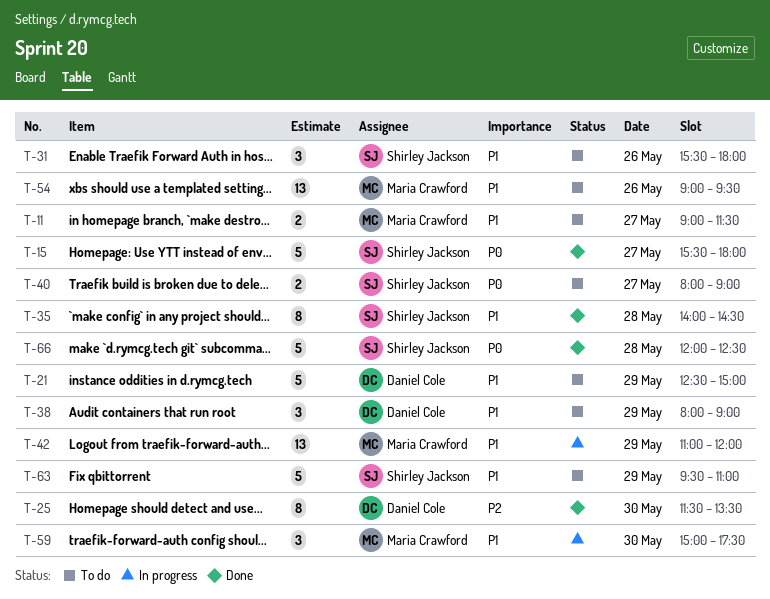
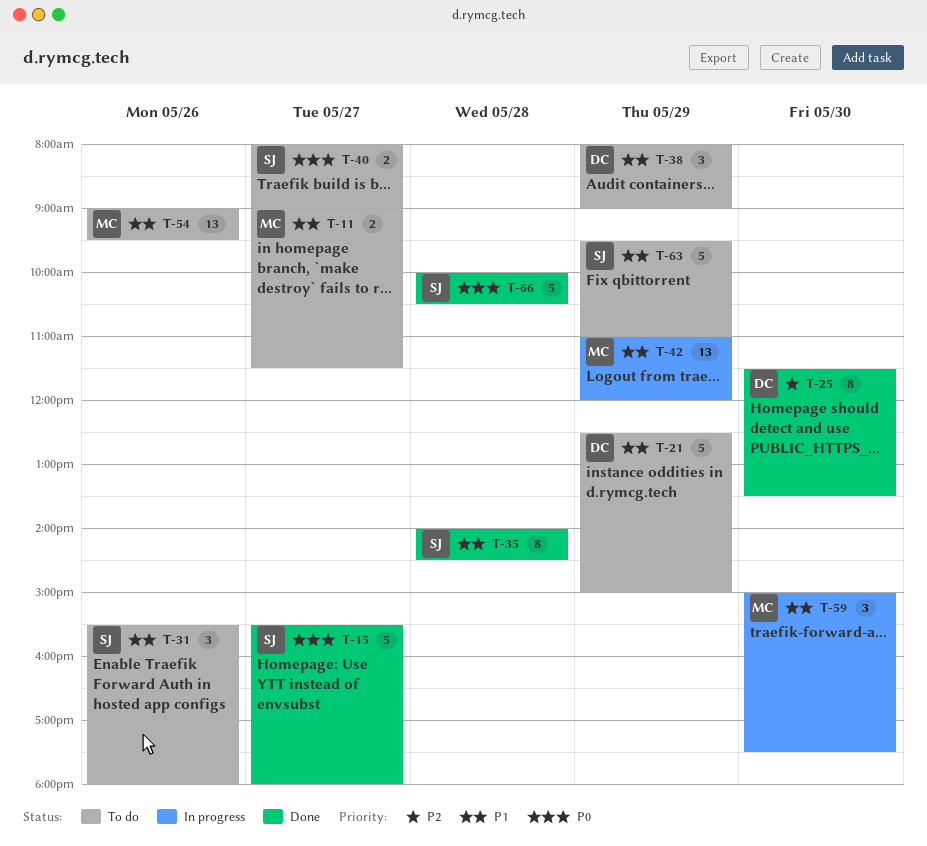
T-66, begins: 12:00 -> 10:00
T-66, ends: 12:30 -> 10:30

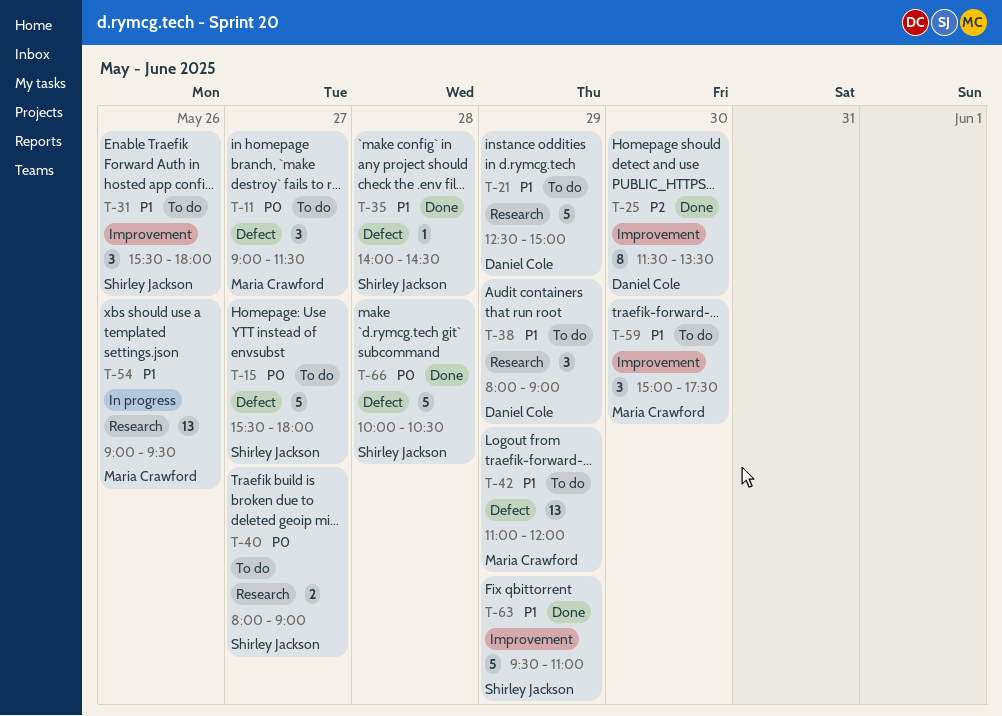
T-11, priority: P1 -> P0
T-11, estimate: 2 -> 3
T-15, status: Done -> To do
T-35, estimate: 8 -> 1
T-42, status: In progress -> To do
T-54, status: To do -> In progress
T-59, status: In progress -> To do
T-63, status: To do -> Done

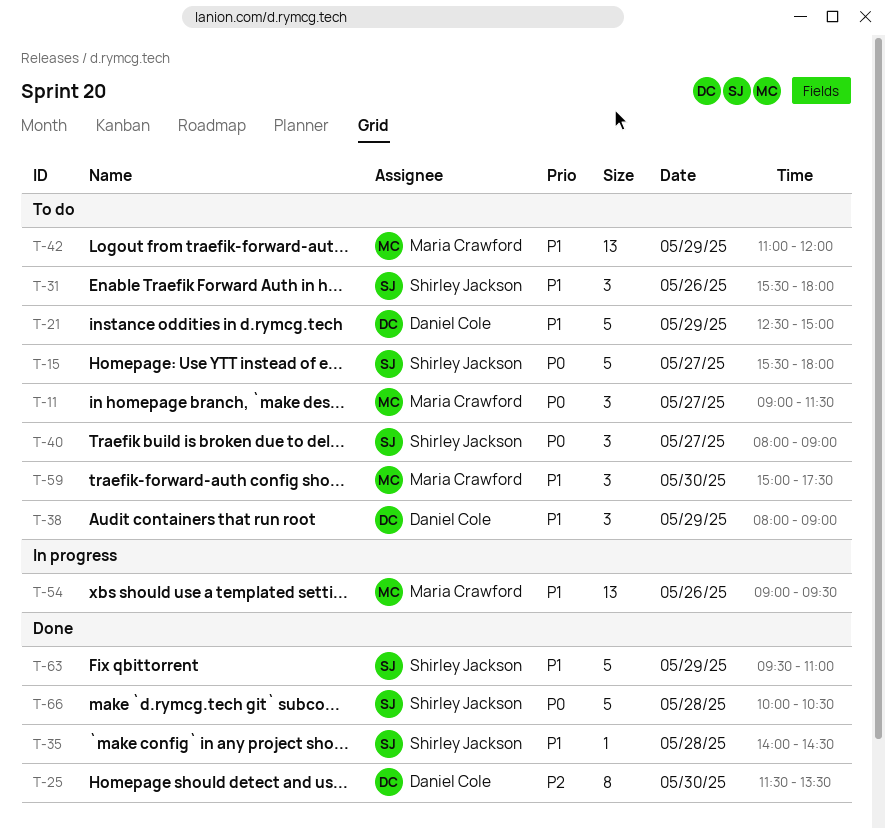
T-40, estimate: 2 -> 3

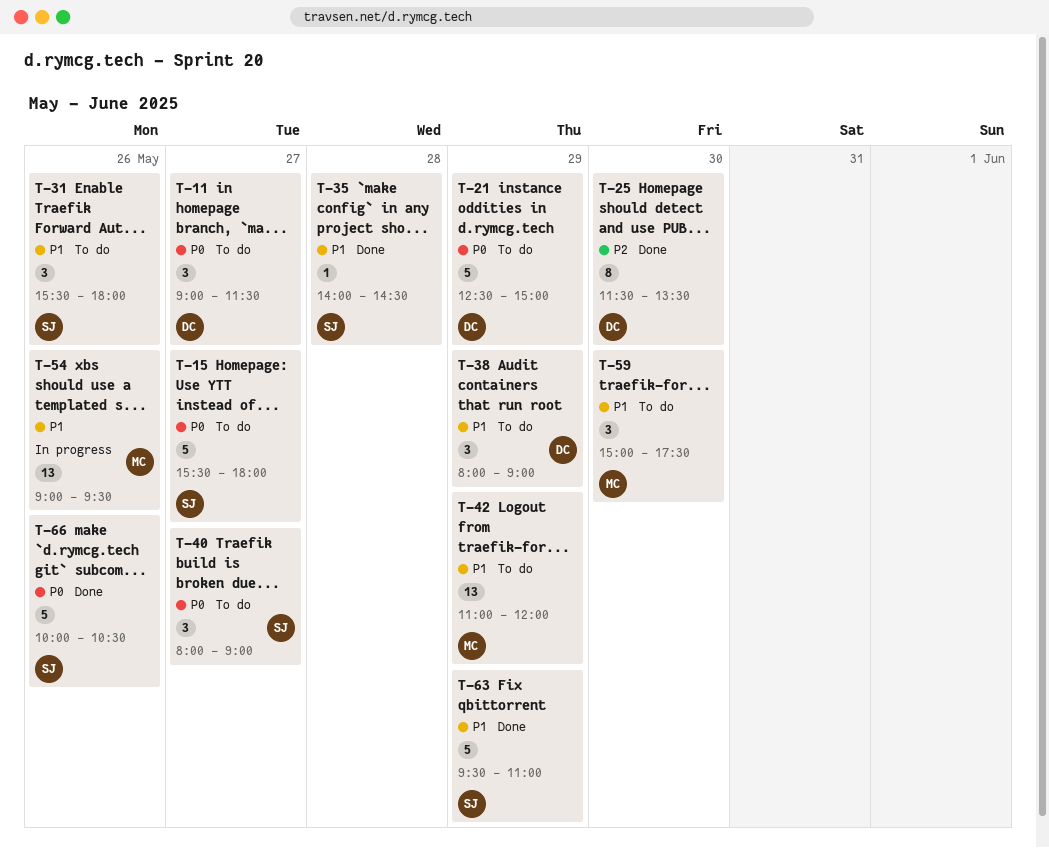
T-11, owner: Maria Crawford -> Daniel Cole
T-21, priority: P1 -> P0
T-66, day: May 28 -> May 26

